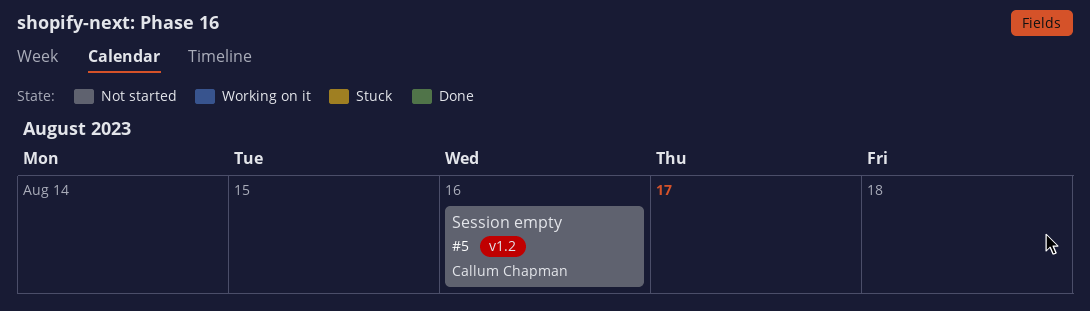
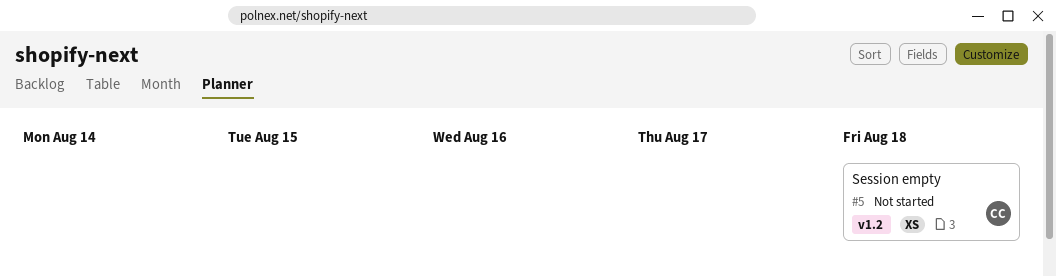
#5, due: Aug 16 -> Aug 18

